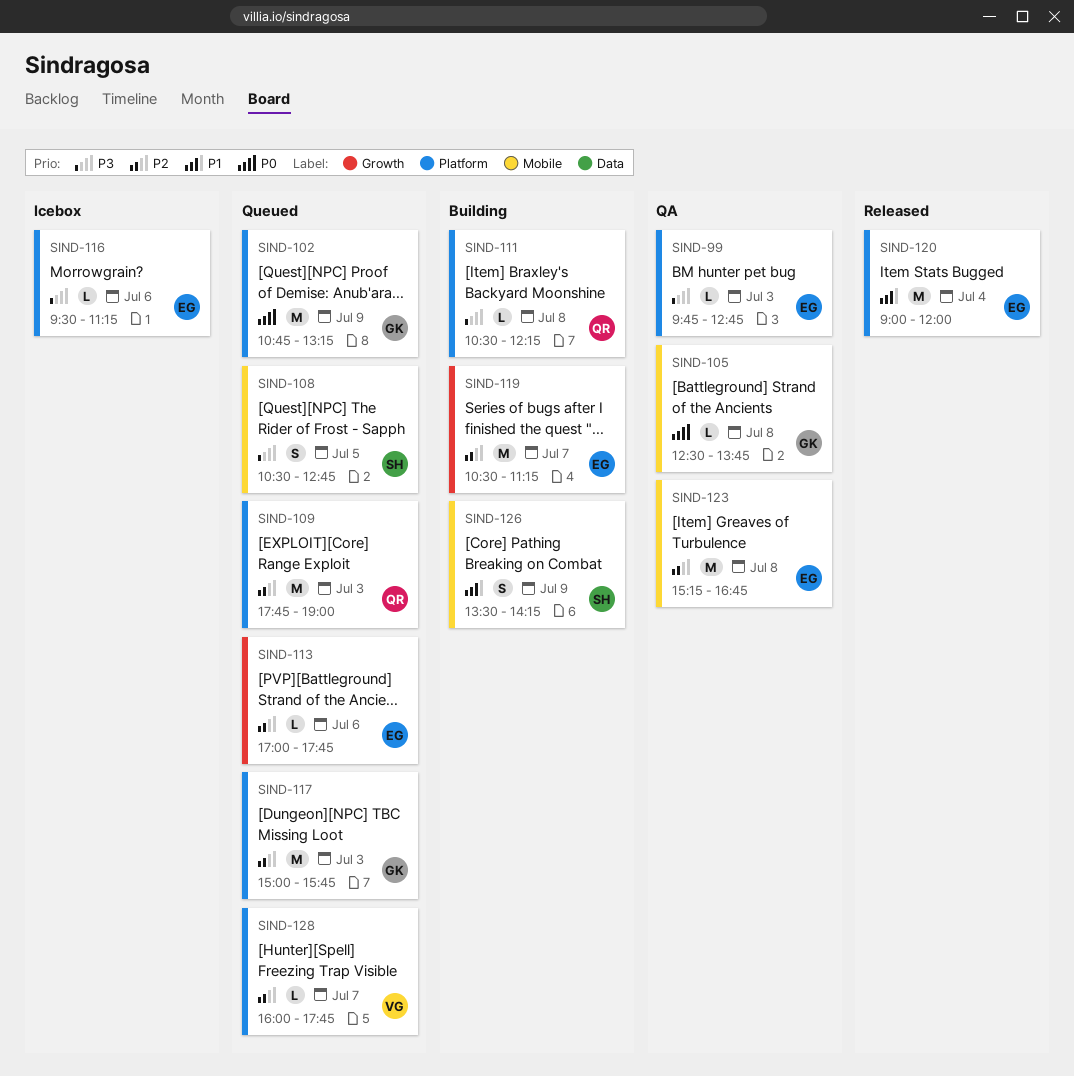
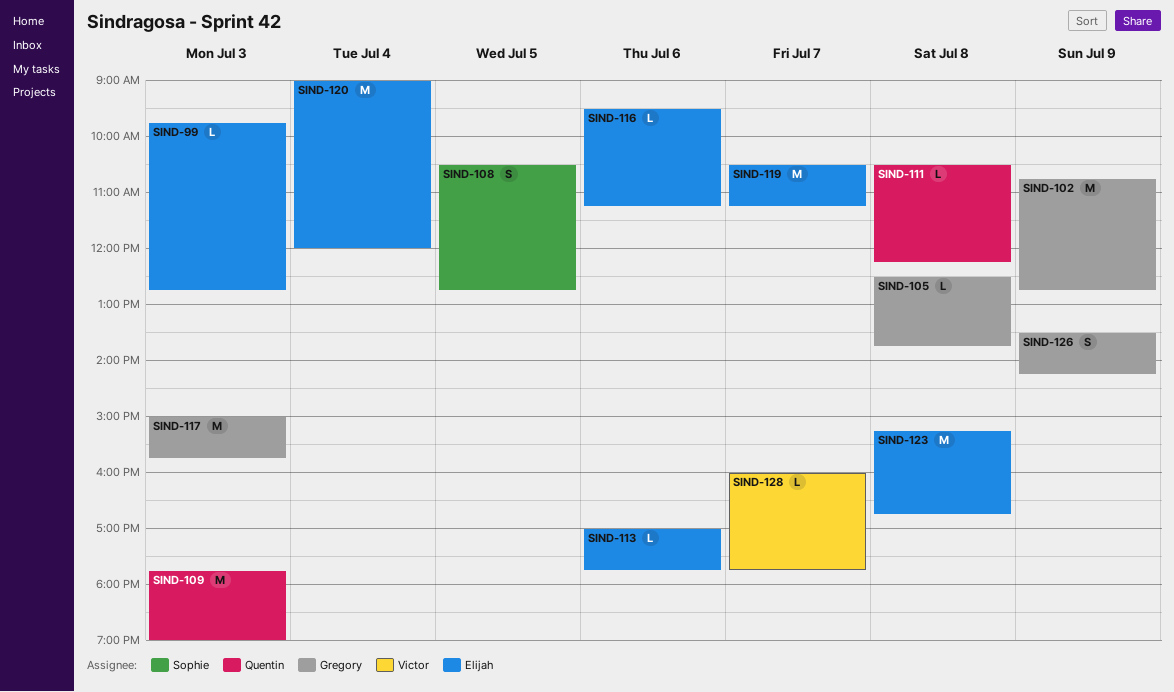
SIND-102, ends: 13:15 -> 12:45
SIND-126, owner: Sophie -> Gregory

